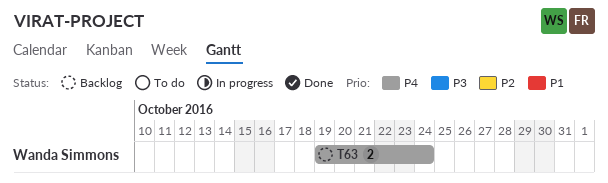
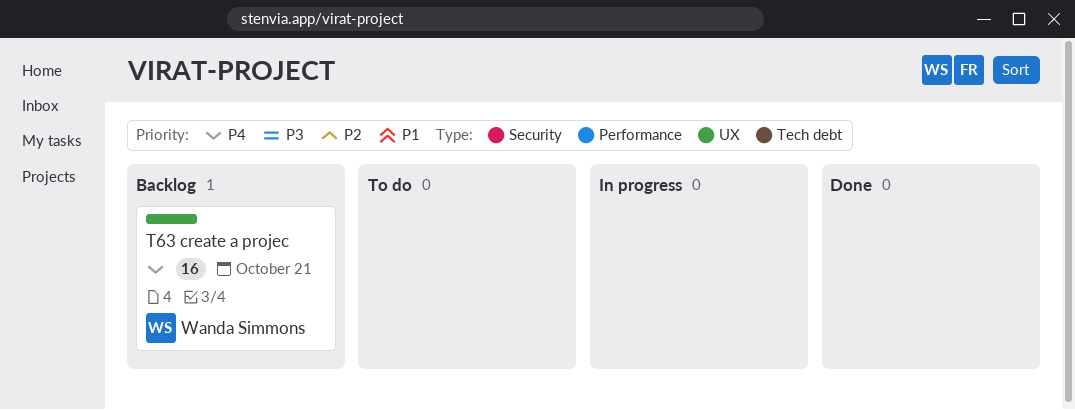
T63, estimate: 2 -> 16
T63, due: Oct 24 -> Oct 21

